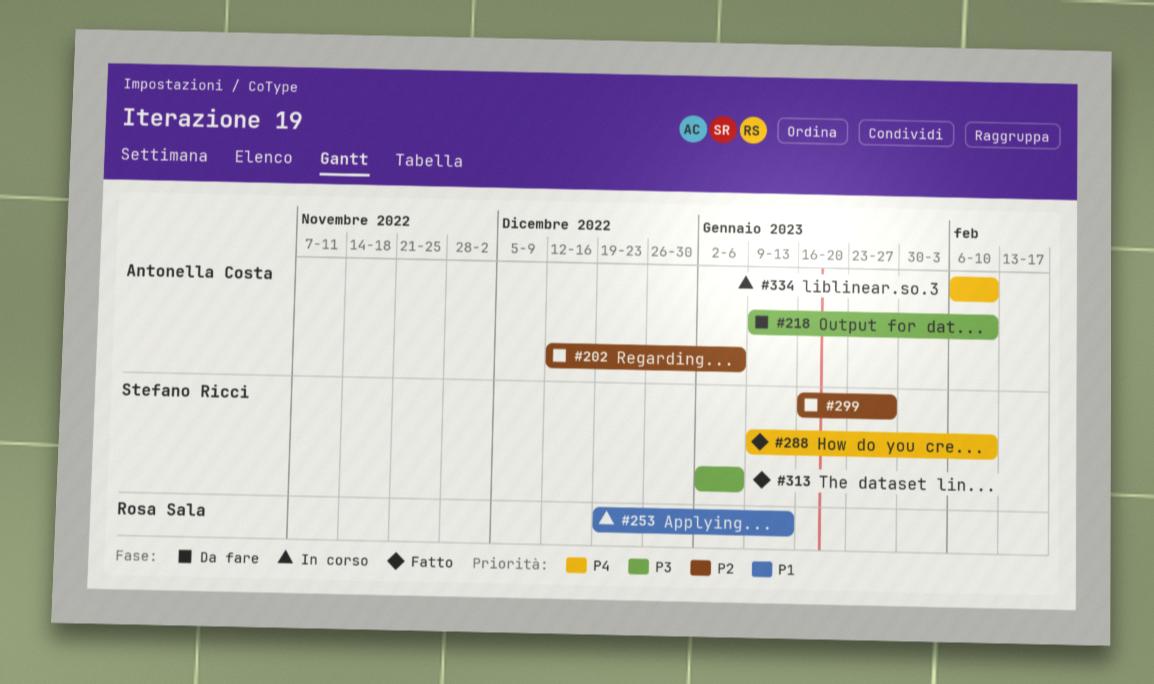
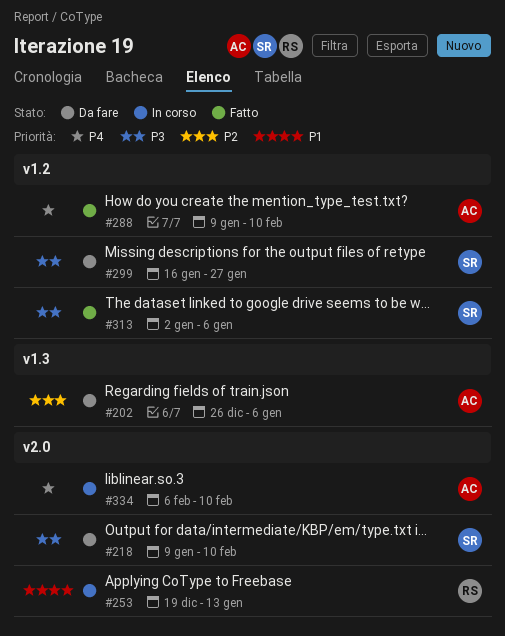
#202, start: Dec 12 -> Dec 26
#218, owner: Antonella Costa -> Stefano Ricci
#288, owner: Stefano Ricci -> Antonella Costa
#299, priority: P2 -> P3

